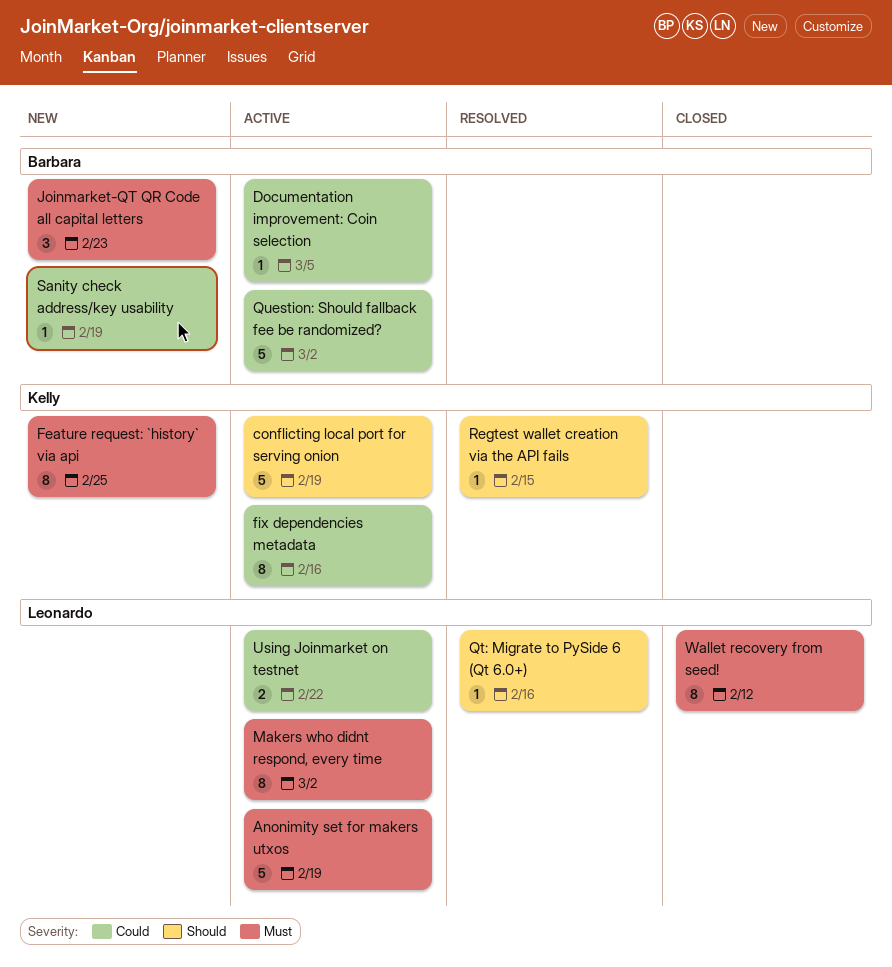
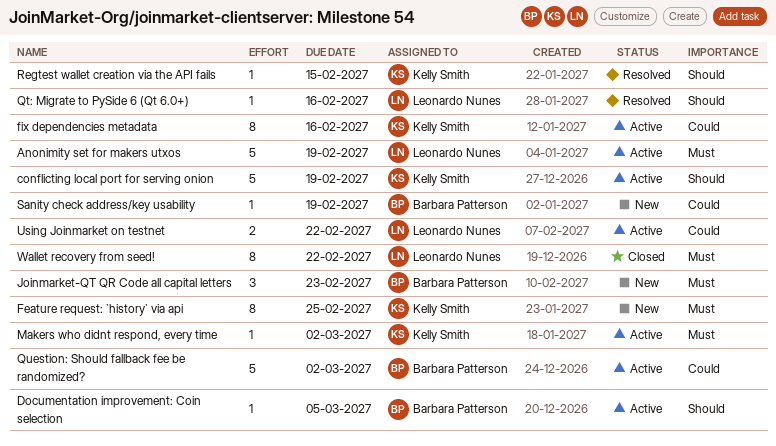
Documentation improvement: Coin selection, priority: Could -> Should
Makers who didnt respond, every time, owner: Leonardo Nunes -> Kelly Smith
Makers who didnt respond, every time, estimate: 8 -> 1
Wallet recovery from seed!, due: Feb 12 -> Feb 22

